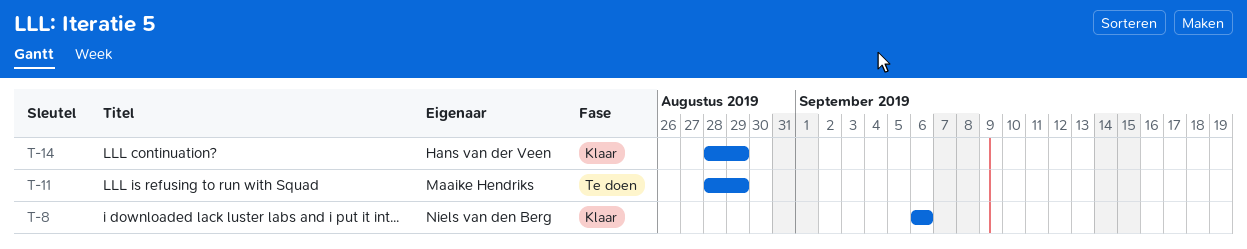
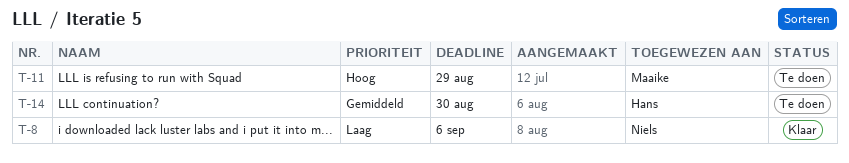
T-14, status: Klaar -> Te doen
T-14, due: Aug 29 -> Aug 30

